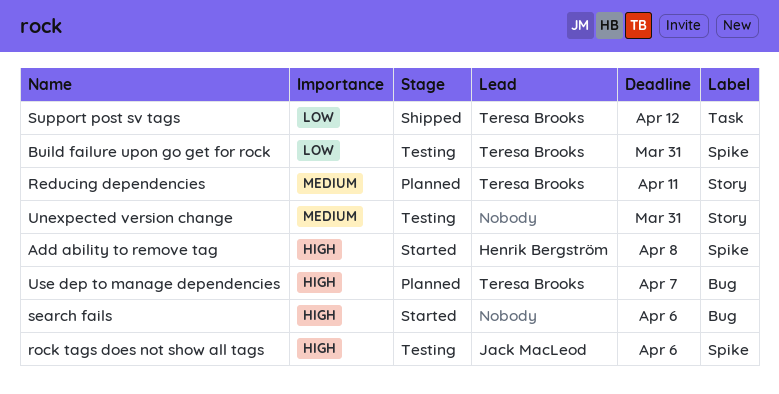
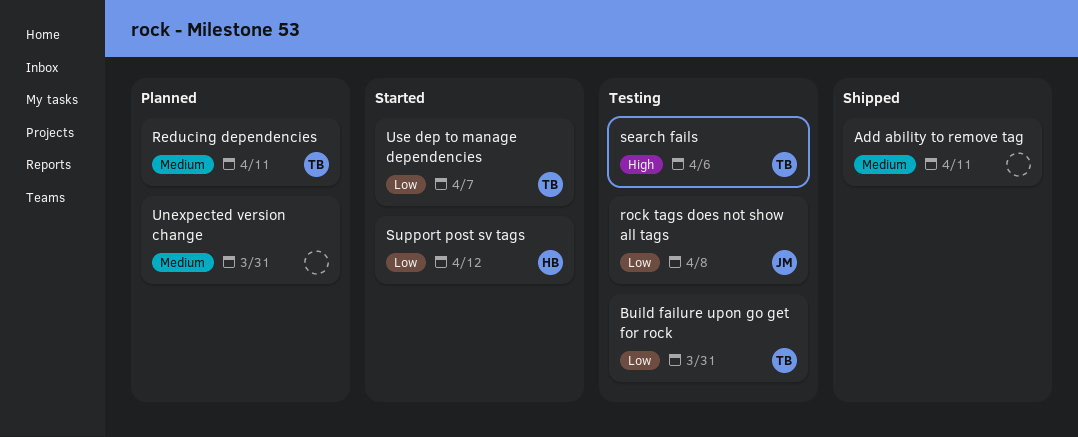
Add ability to remove tag, status: Started -> Shipped
Add ability to remove tag, owner: Henrik Bergström -> none
Add ability to remove tag, priority: High -> Medium
Add ability to remove tag, due: Apr 8 -> Apr 11
rock tags does not show all tags, priority: High -> Low
rock tags does not show all tags, due: Apr 6 -> Apr 8
search fails, status: Started -> Testing
search fails, owner: none -> Teresa Brooks
Support post sv tags, status: Shipped -> Started
Support post sv tags, owner: Teresa Brooks -> Henrik Bergström
Unexpected version change, status: Testing -> Planned
Use dep to manage dependencies, status: Planned -> Started
Use dep to manage dependencies, priority: High -> Low

